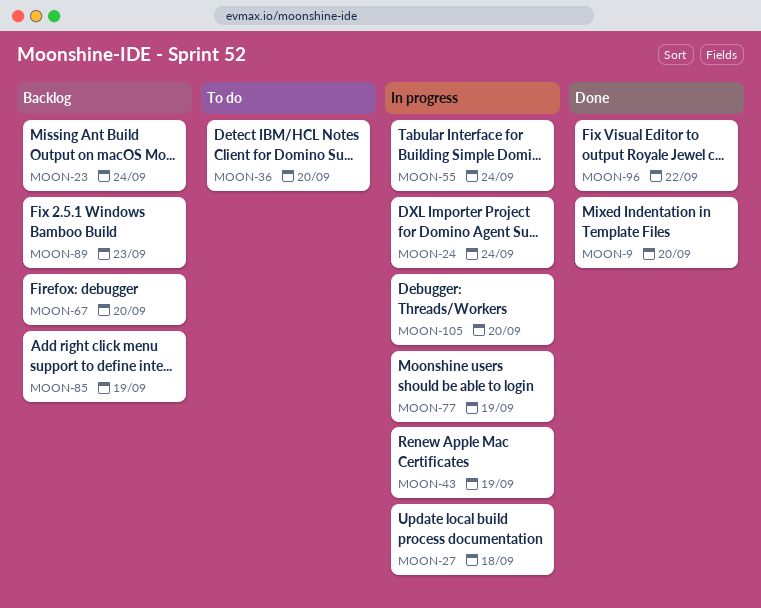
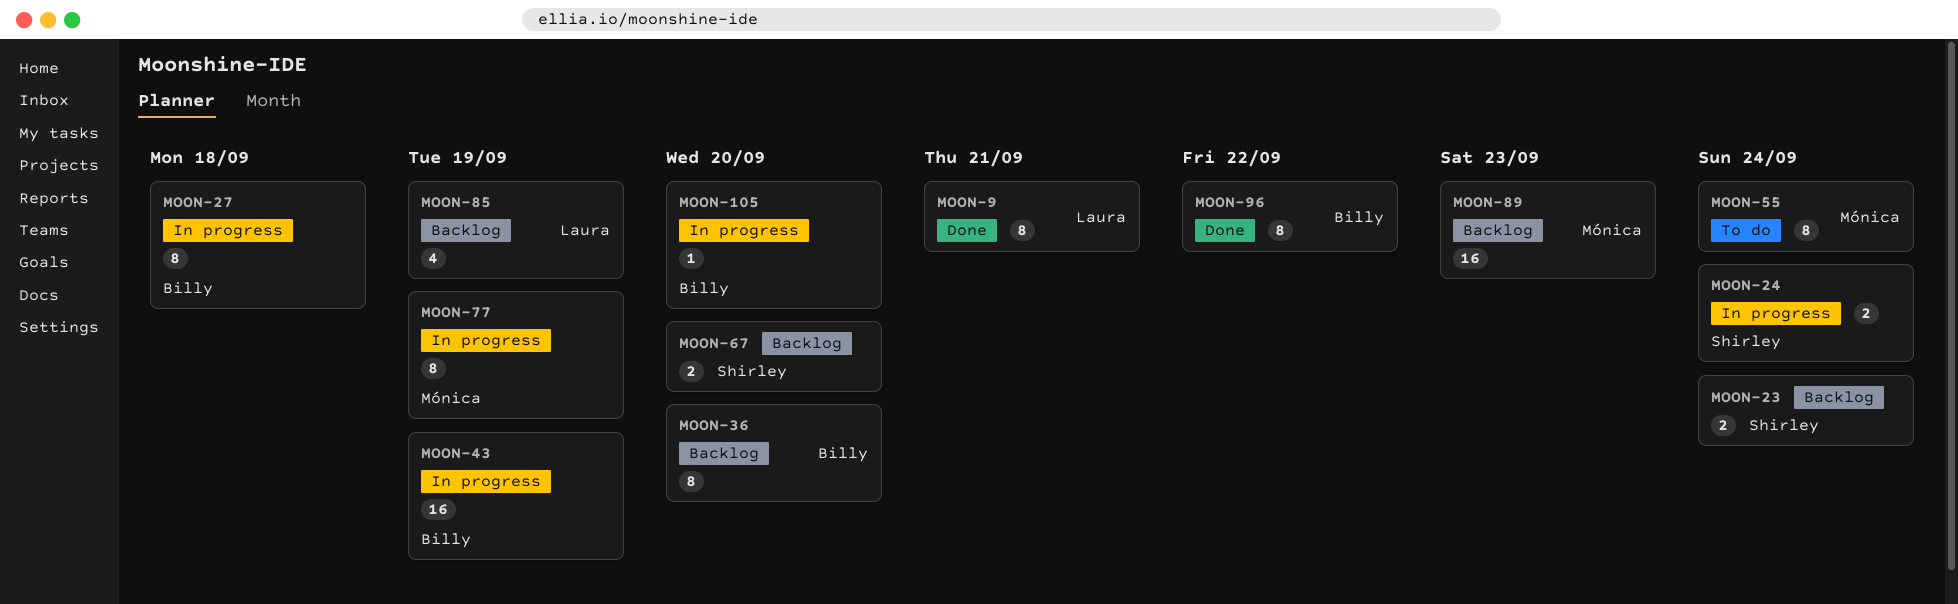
MOON-9, due: Sep 20 -> Sep 21
MOON-36, status: To do -> Backlog
MOON-55, status: In progress -> To do

